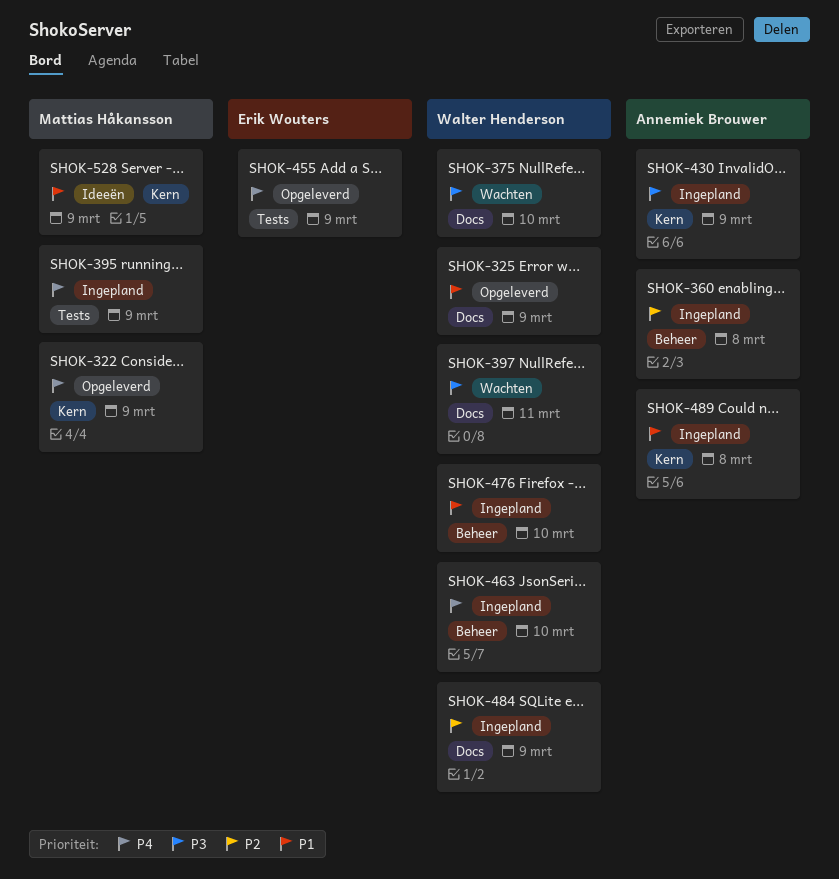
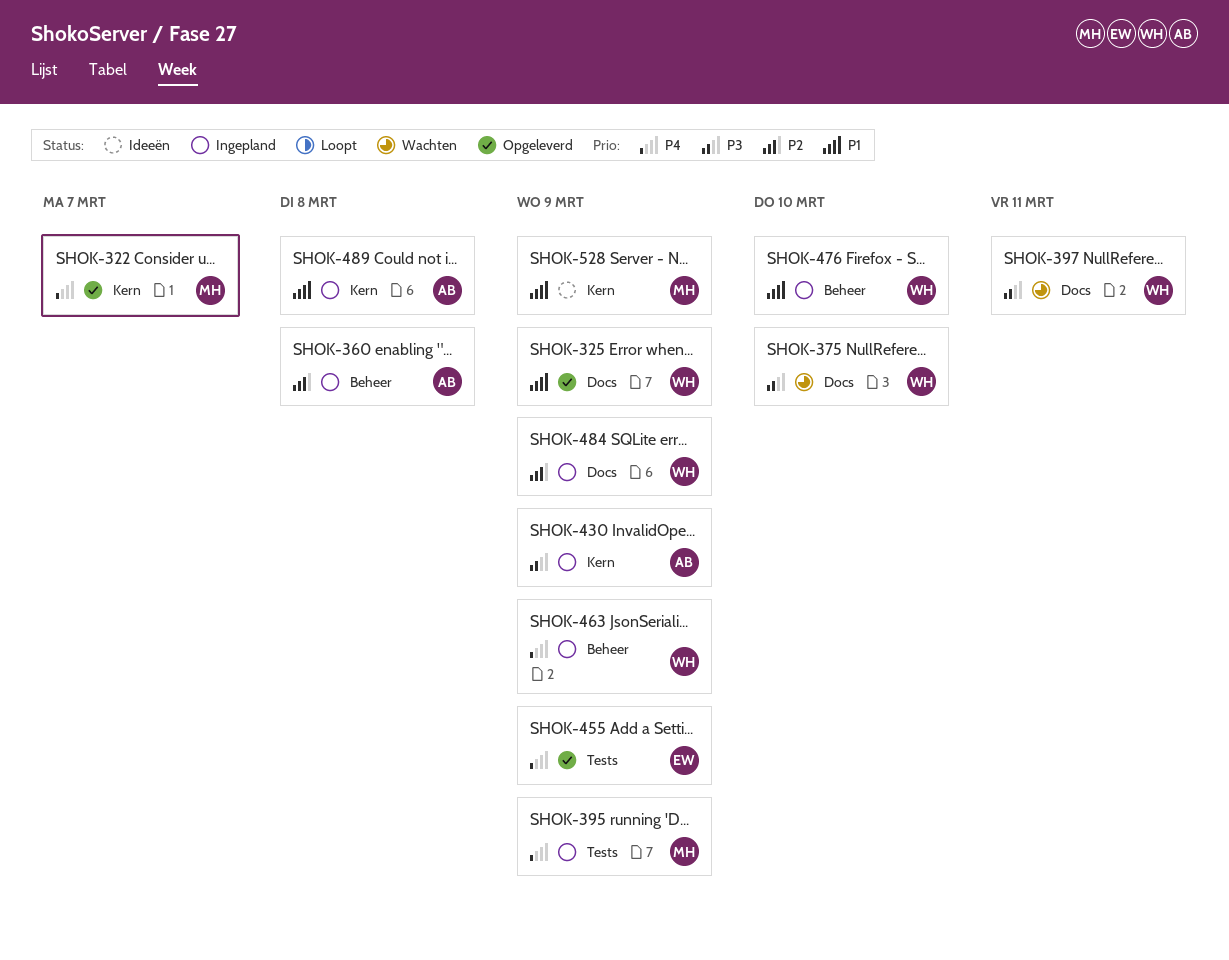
SHOK-322, due: Mar 9 -> Mar 7
SHOK-463, due: Mar 10 -> Mar 9

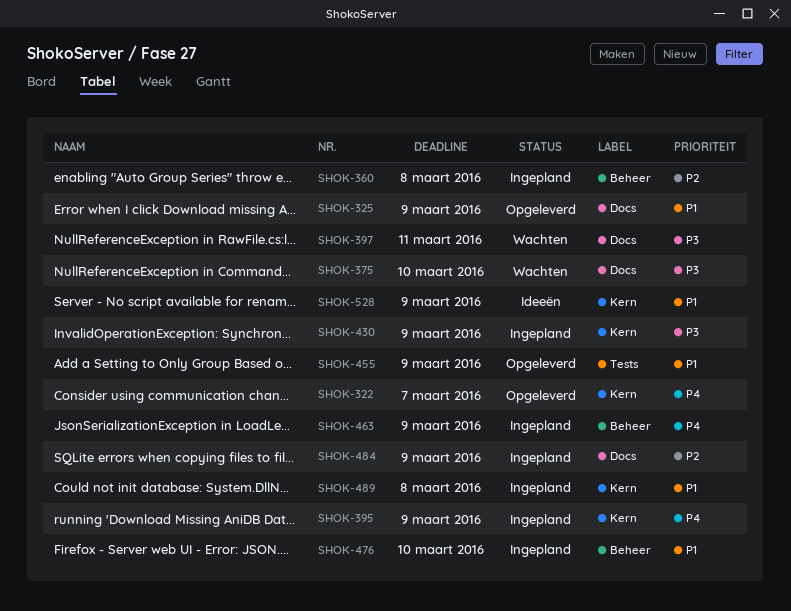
SHOK-395, label: Tests -> Kern
SHOK-455, priority: P4 -> P1

